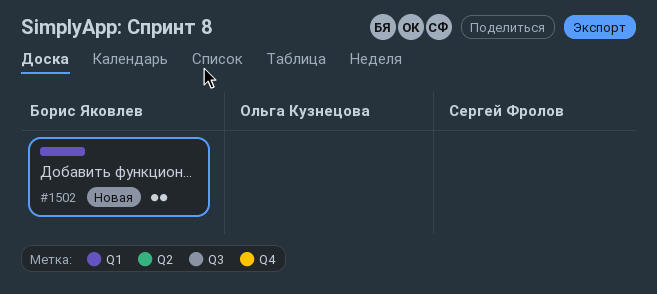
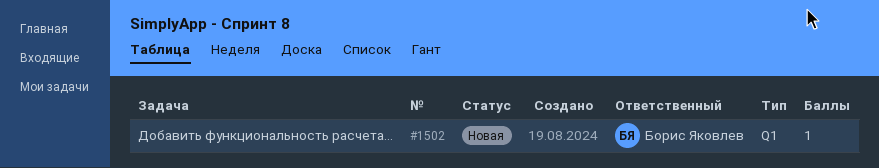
#1502, estimate: 2 -> 1

